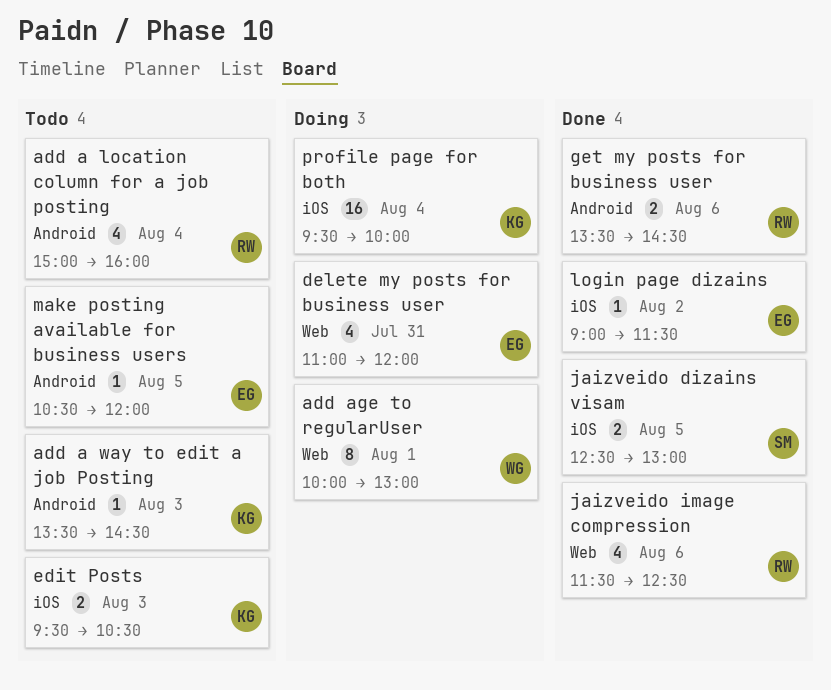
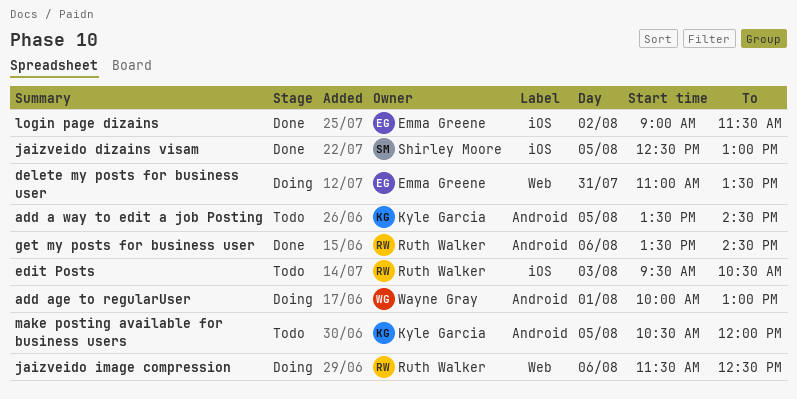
add a location column for a job posting: present -> none
add a way to edit a job Posting, day: Aug 3 -> Aug 5
add age to regularUser, label: Web -> Android
delete my posts for business user, ends: 12:00 -> 13:30
edit Posts, owner: Kyle Garcia -> Ruth Walker
jaizveido image compression, status: Done -> Doing
make posting available for business users, owner: Emma Greene -> Kyle Garcia
profile page for both: present -> none

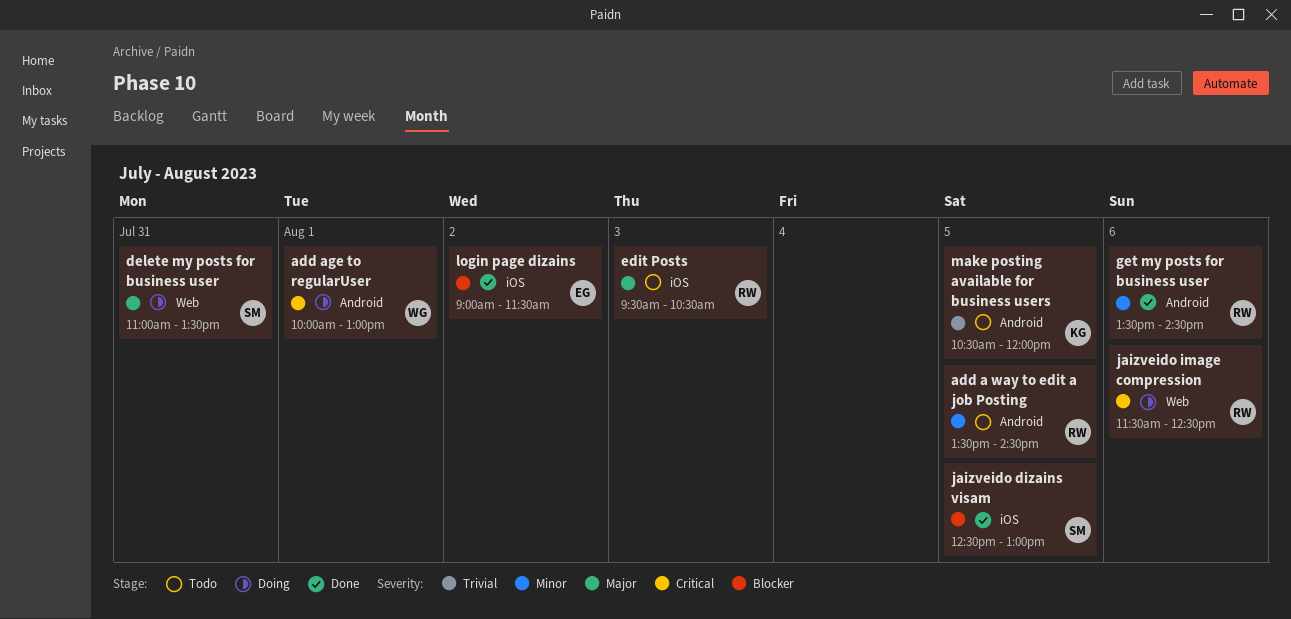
add a way to edit a job Posting, owner: Kyle Garcia -> Ruth Walker
delete my posts for business user, owner: Emma Greene -> Shirley Moore

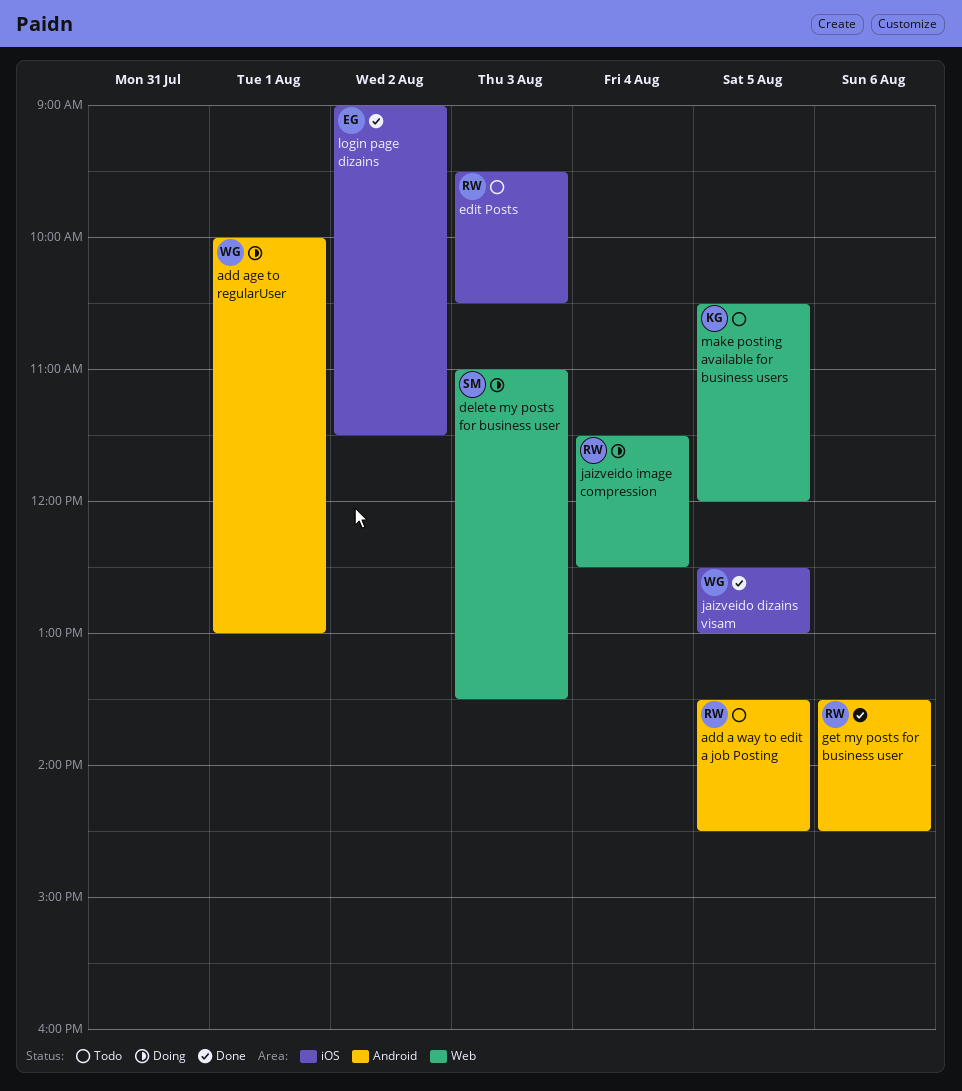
delete my posts for business user, day: Jul 31 -> Aug 3
jaizveido dizains visam, owner: SM -> WG
jaizveido image compression, day: Aug 6 -> Aug 4
make posting available for business users, label: Android -> Web

